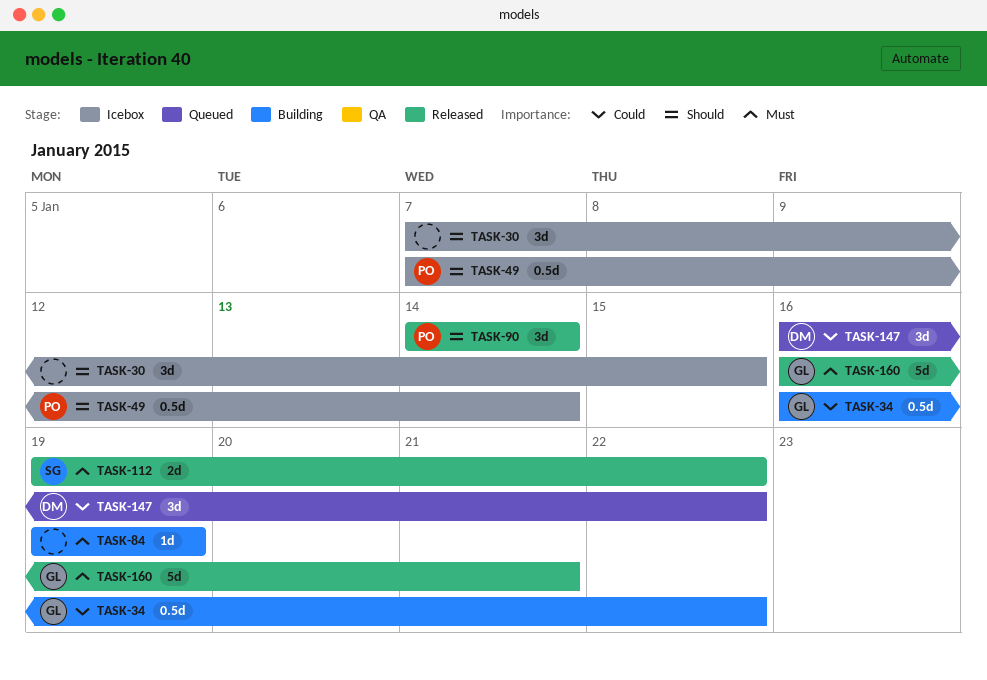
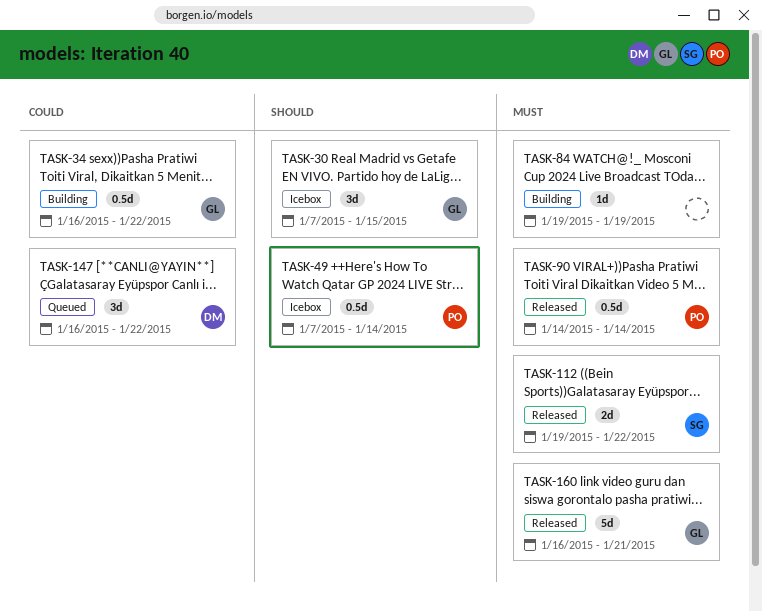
TASK-30, owner: none -> GL
TASK-90, priority: Should -> Must
TASK-90, estimate: 3d -> 0.5d

